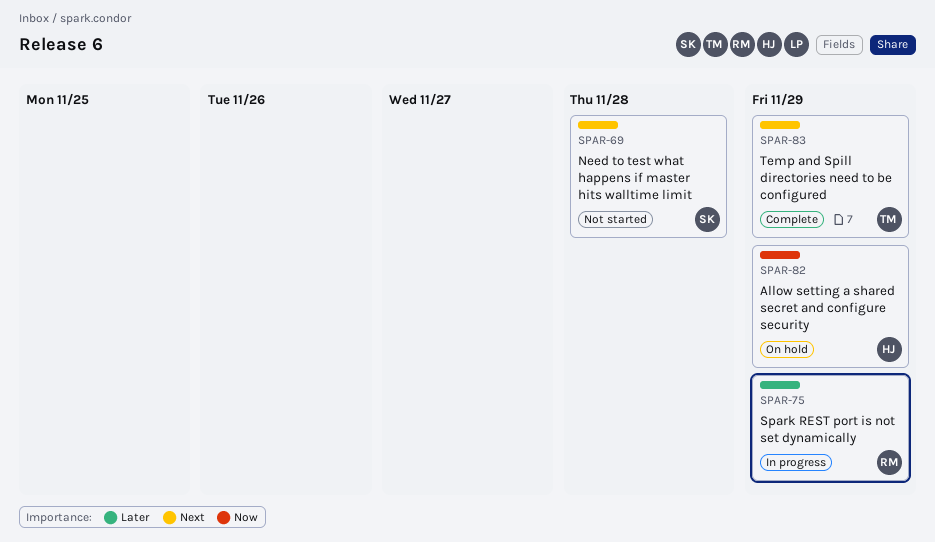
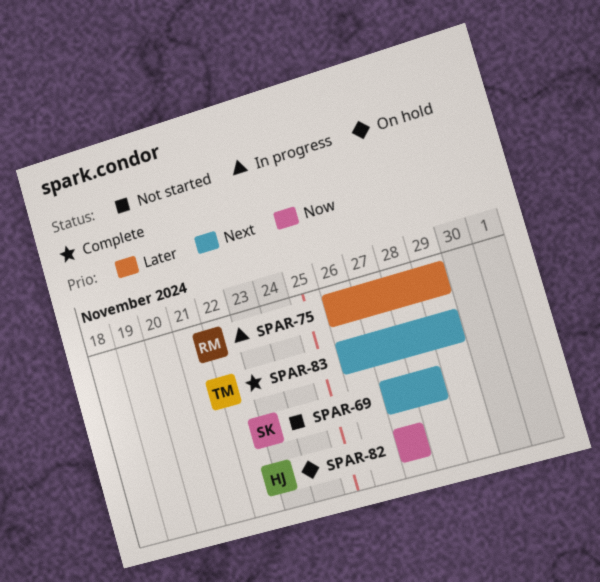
SPAR-82, due: Nov 29 -> Nov 27

